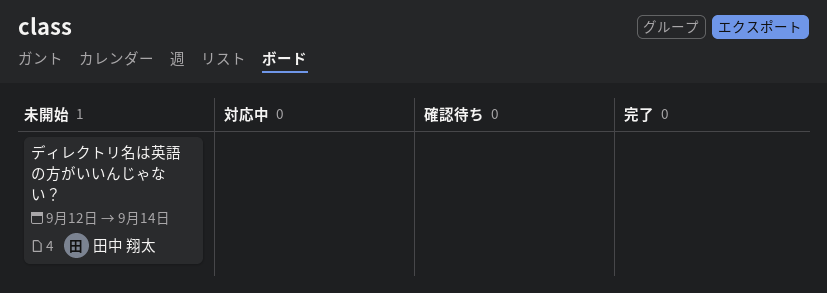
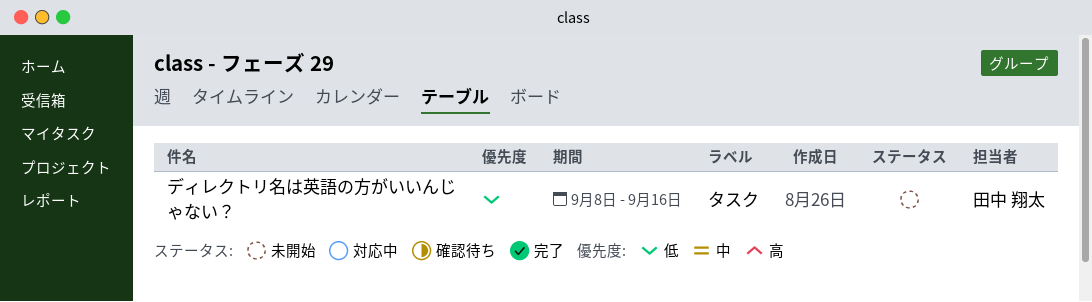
ディレクトリ名は英語の方がいいんじゃない？, start: Sep 12 -> Sep 8
ディレクトリ名は英語の方がいいんじゃない？, due: Sep 14 -> Sep 16

